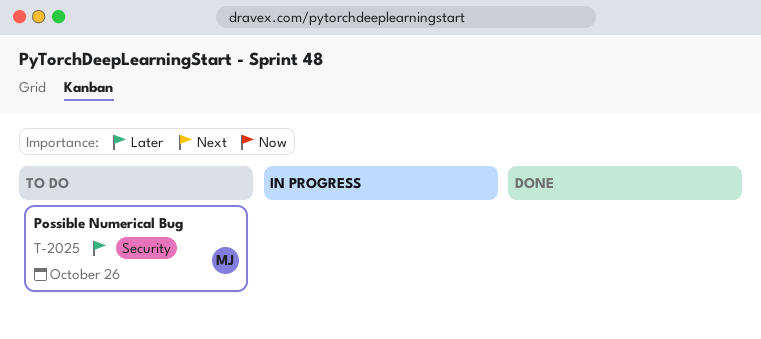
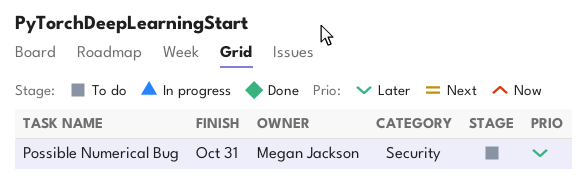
Possible Numerical Bug, due: Oct 26 -> Oct 31

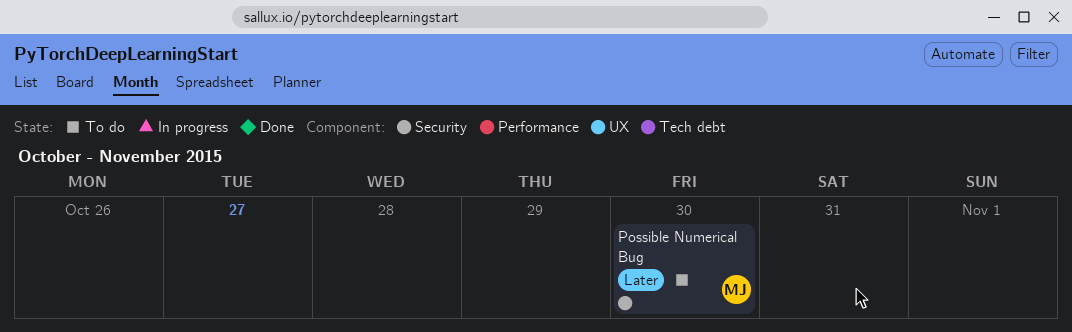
Possible Numerical Bug, due: Oct 31 -> Oct 30

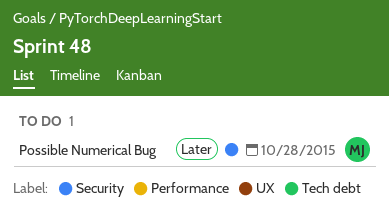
Possible Numerical Bug, due: Oct 30 -> Oct 28

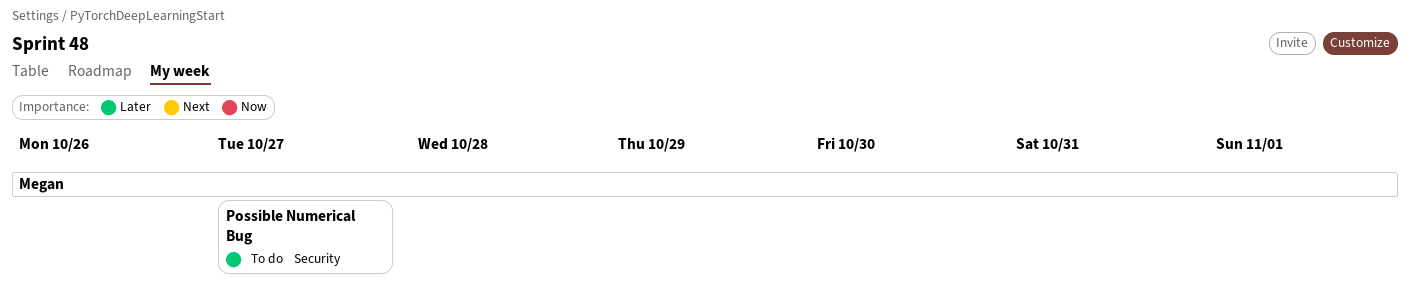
Possible Numerical Bug, due: Oct 28 -> Oct 27

